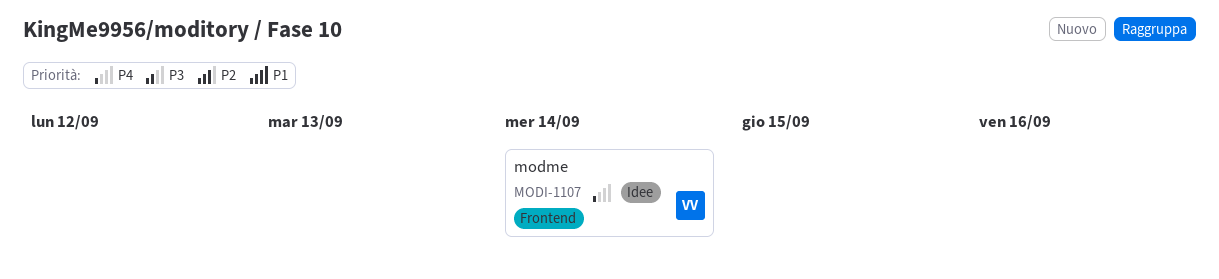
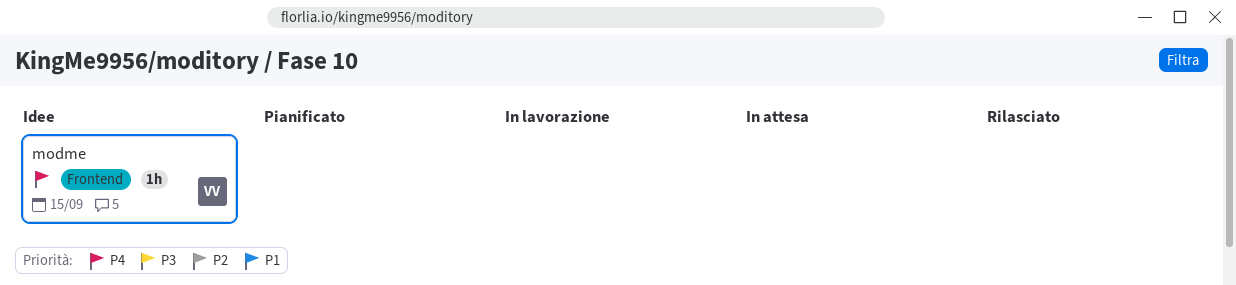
modme, due: Sep 14 -> Sep 15

